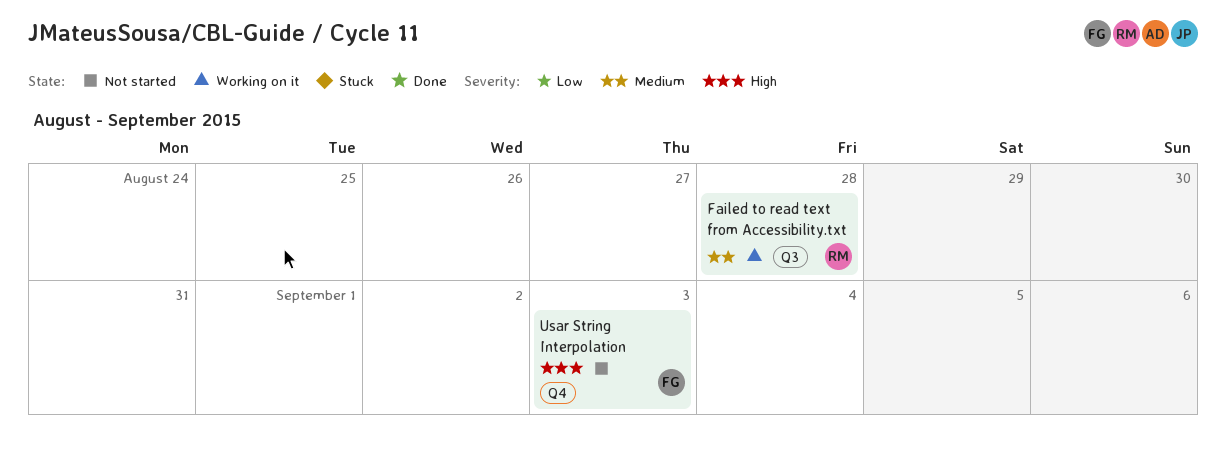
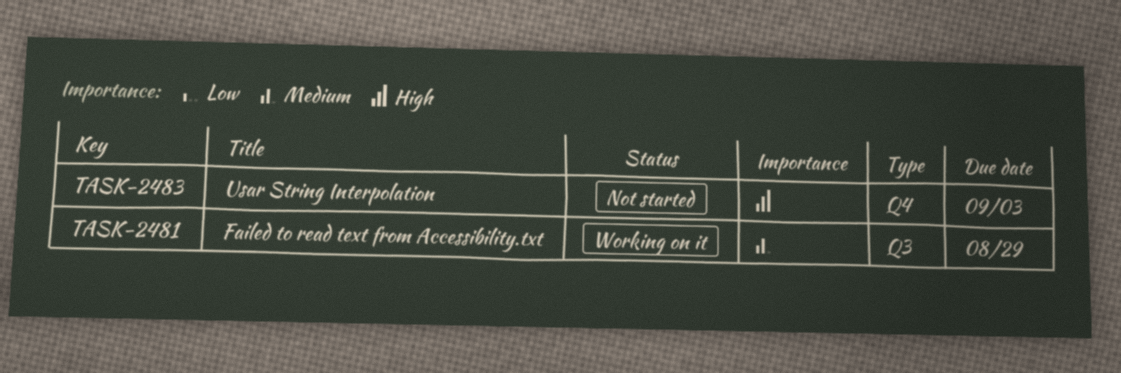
Failed to read text from Accessibility.txt, due: Aug 28 -> Aug 29

